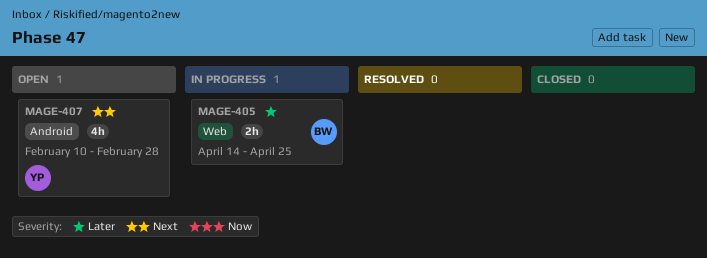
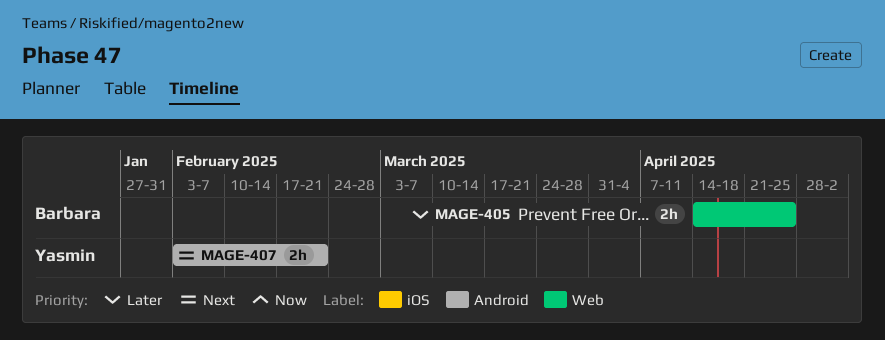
MAGE-407, estimate: 4h -> 2h
MAGE-407, start: Feb 10 -> Feb 3
MAGE-407, due: Feb 28 -> Feb 21

